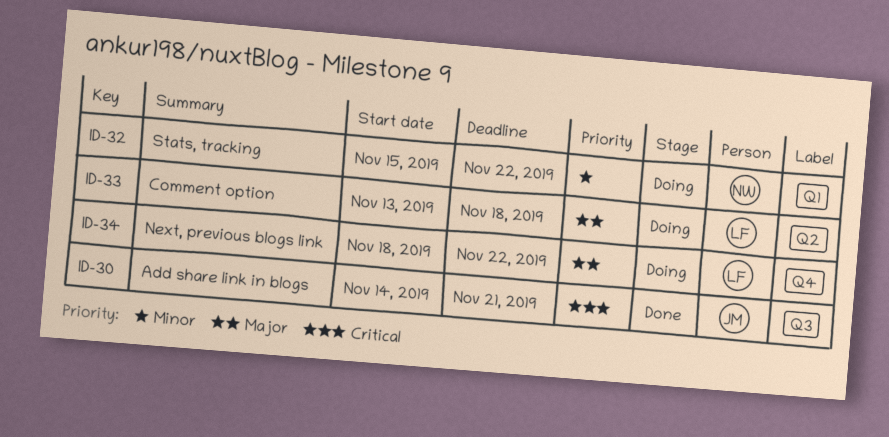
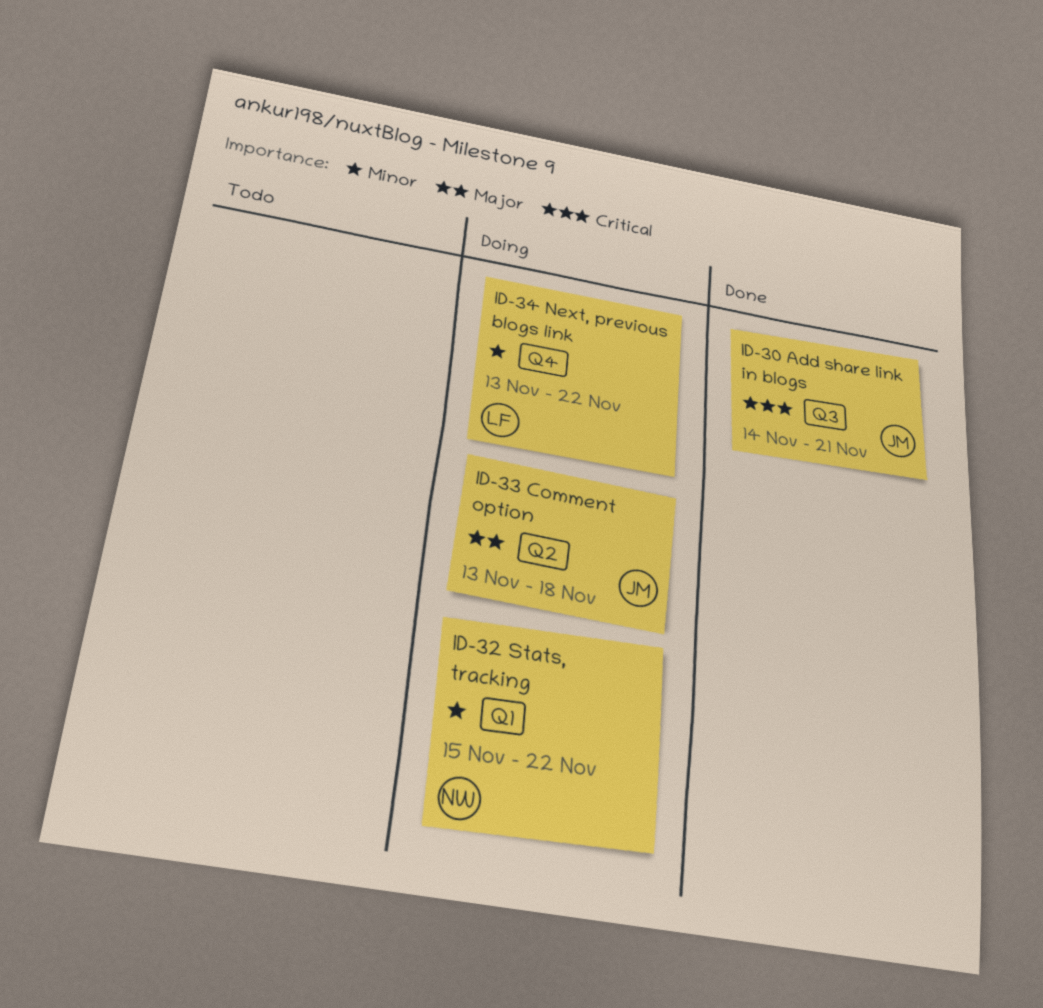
ID-33, owner: LF -> JM
ID-34, priority: Major -> Minor
ID-34, start: Nov 18 -> Nov 13

